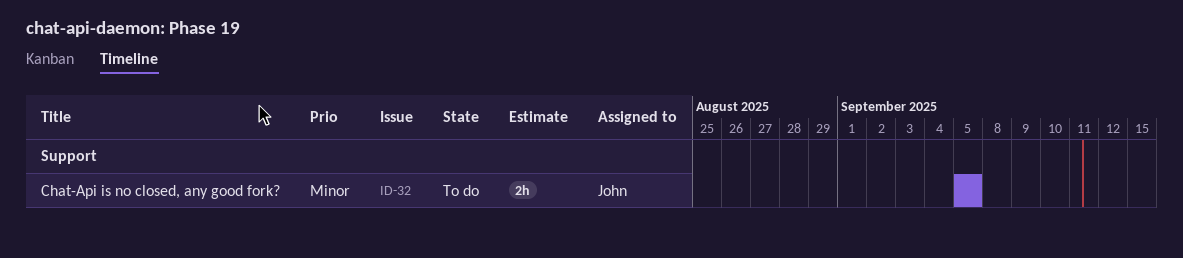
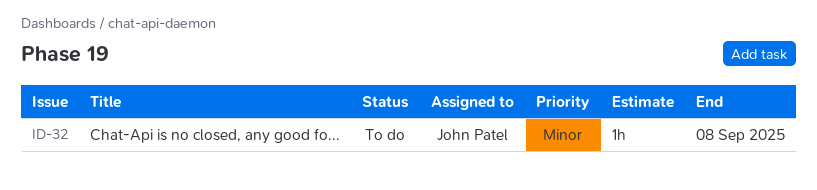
ID-32, estimate: 2h -> 1h
ID-32, due: Sep 5 -> Sep 8

